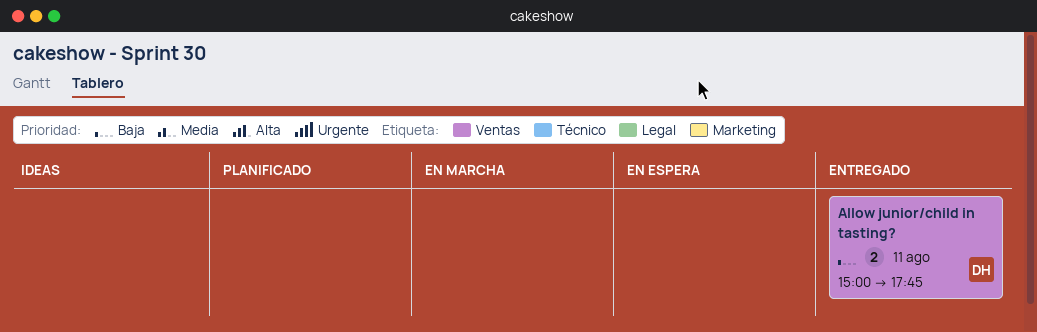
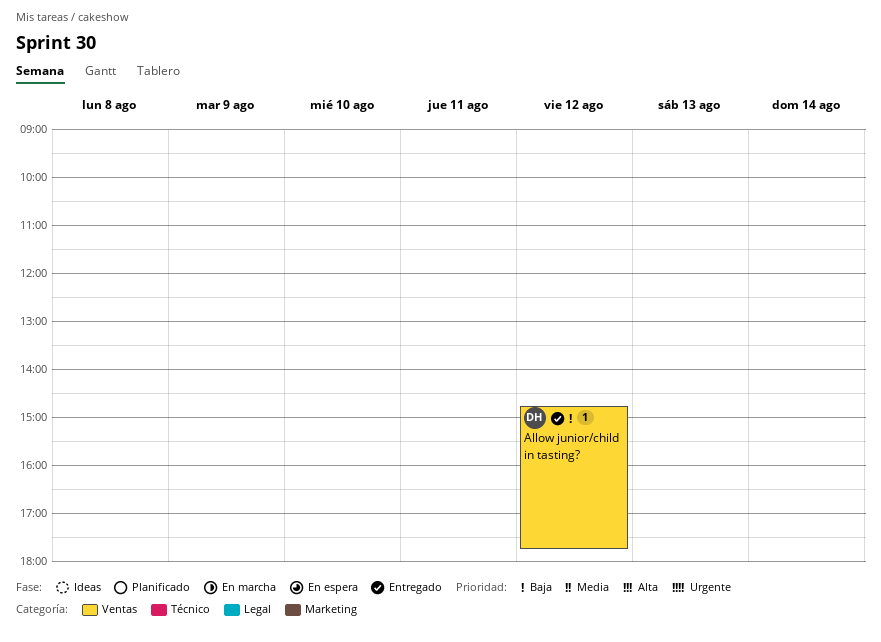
Allow junior/child in tasting?, estimate: 2 -> 1
Allow junior/child in tasting?, day: Aug 11 -> Aug 12
Allow junior/child in tasting?, begins: 15:00 -> 14:45

